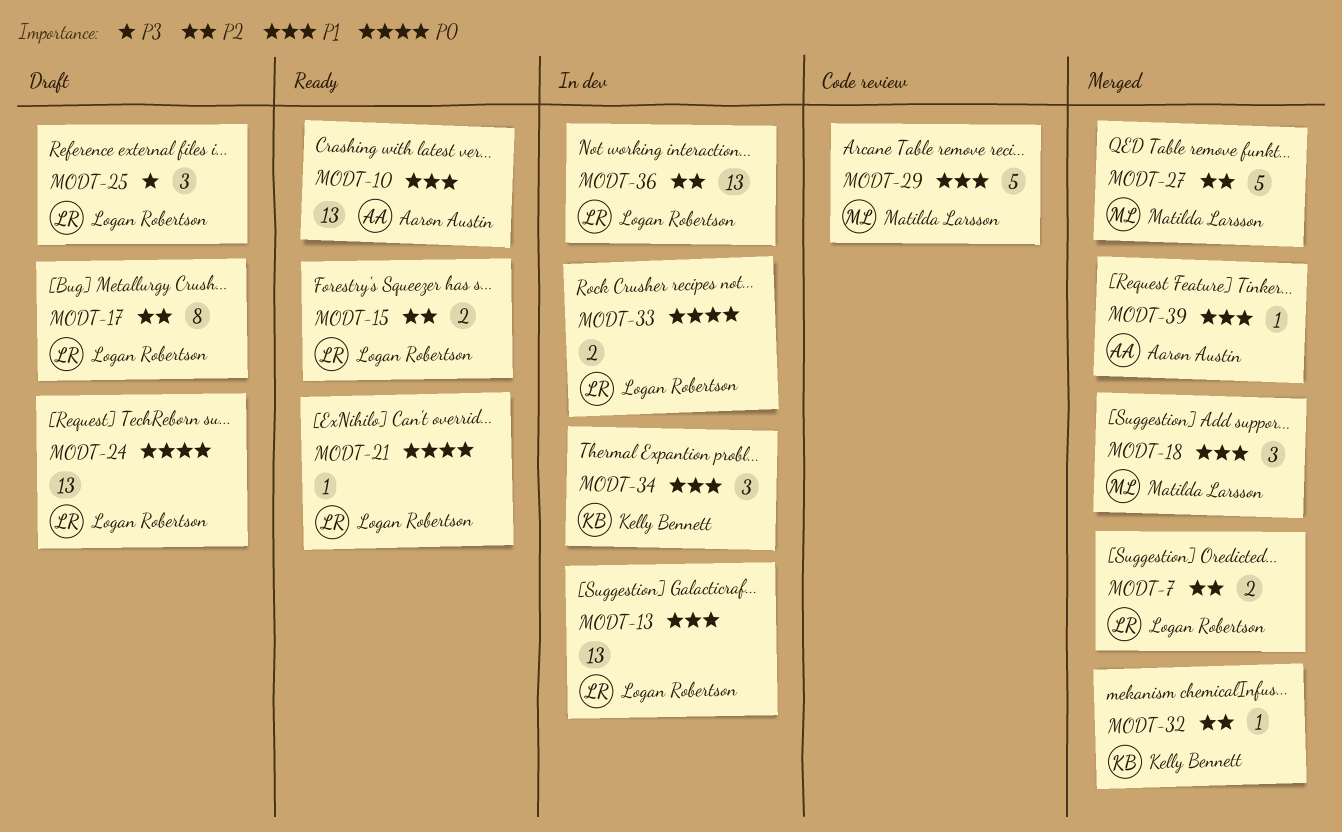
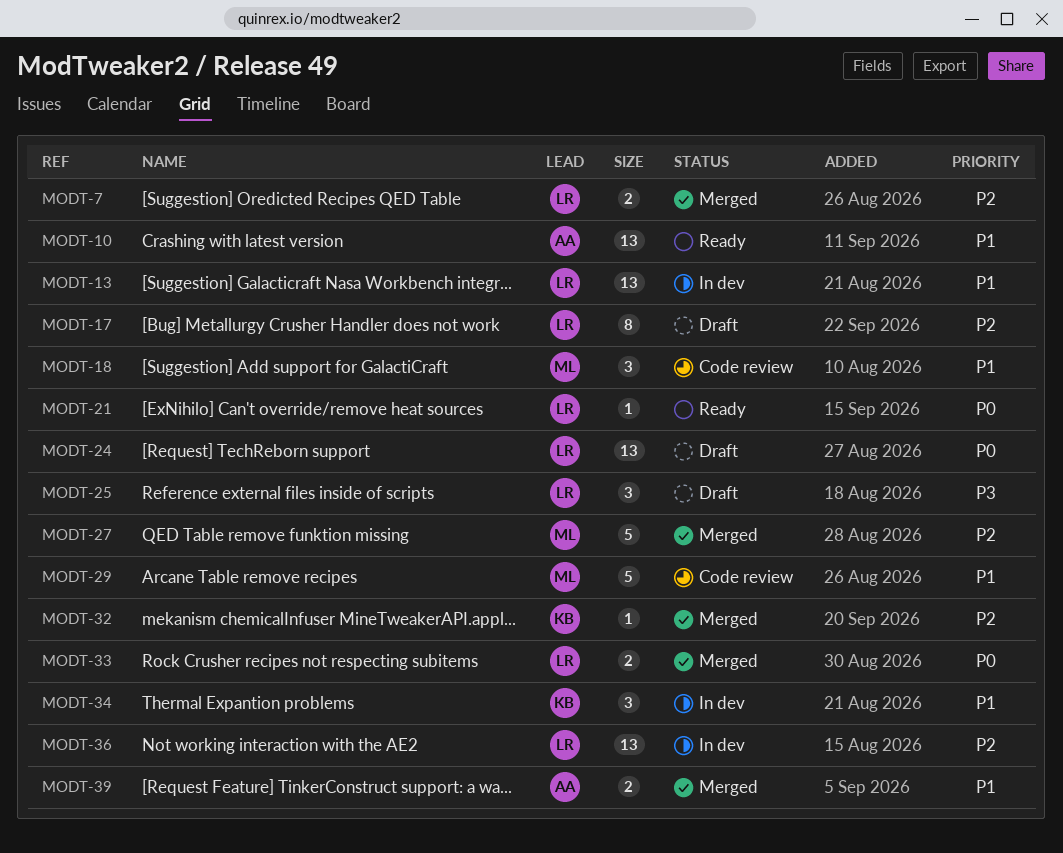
MODT-15: present -> none
MODT-18, status: Merged -> Code review
MODT-33, status: In dev -> Merged
MODT-39, estimate: 1 -> 2

